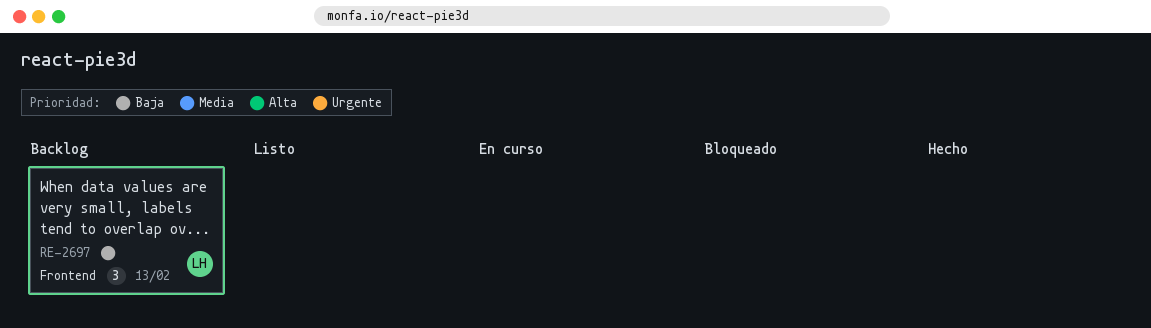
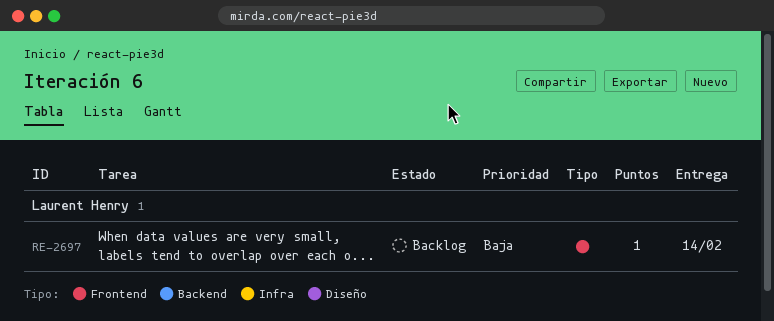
RE-2697, estimate: 3 -> 1
RE-2697, due: Feb 13 -> Feb 14

